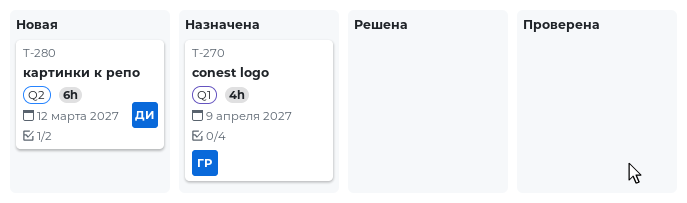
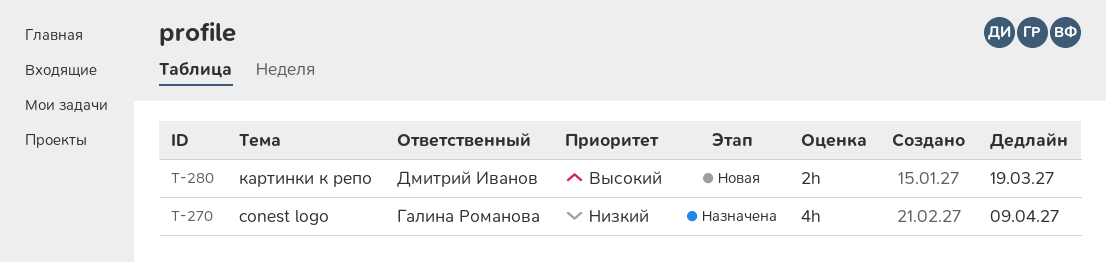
T-280, estimate: 6h -> 2h
T-280, due: Mar 12 -> Mar 19

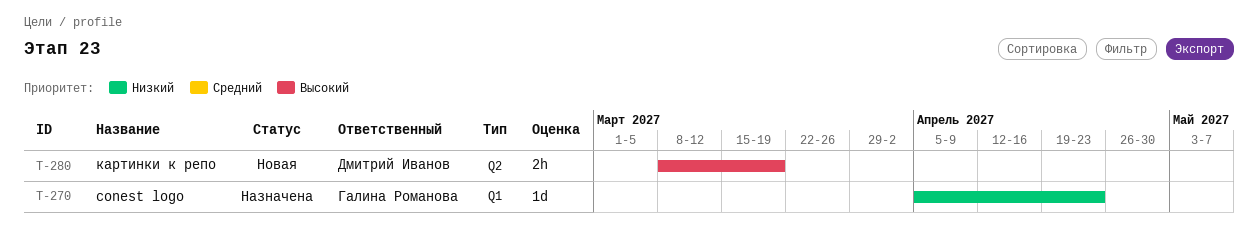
T-270, estimate: 4h -> 1d
T-270, due: Apr 9 -> Apr 23

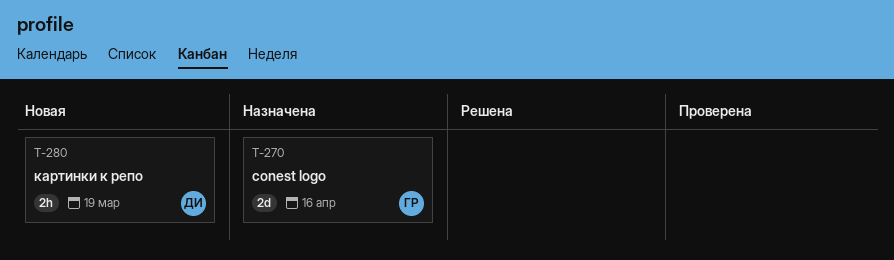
T-270, estimate: 1d -> 2d
T-270, due: Apr 23 -> Apr 16

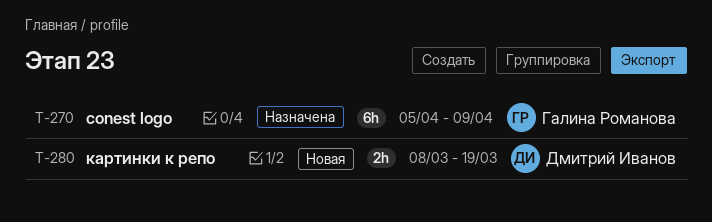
T-270, estimate: 2d -> 6h
T-270, due: Apr 16 -> Apr 9

